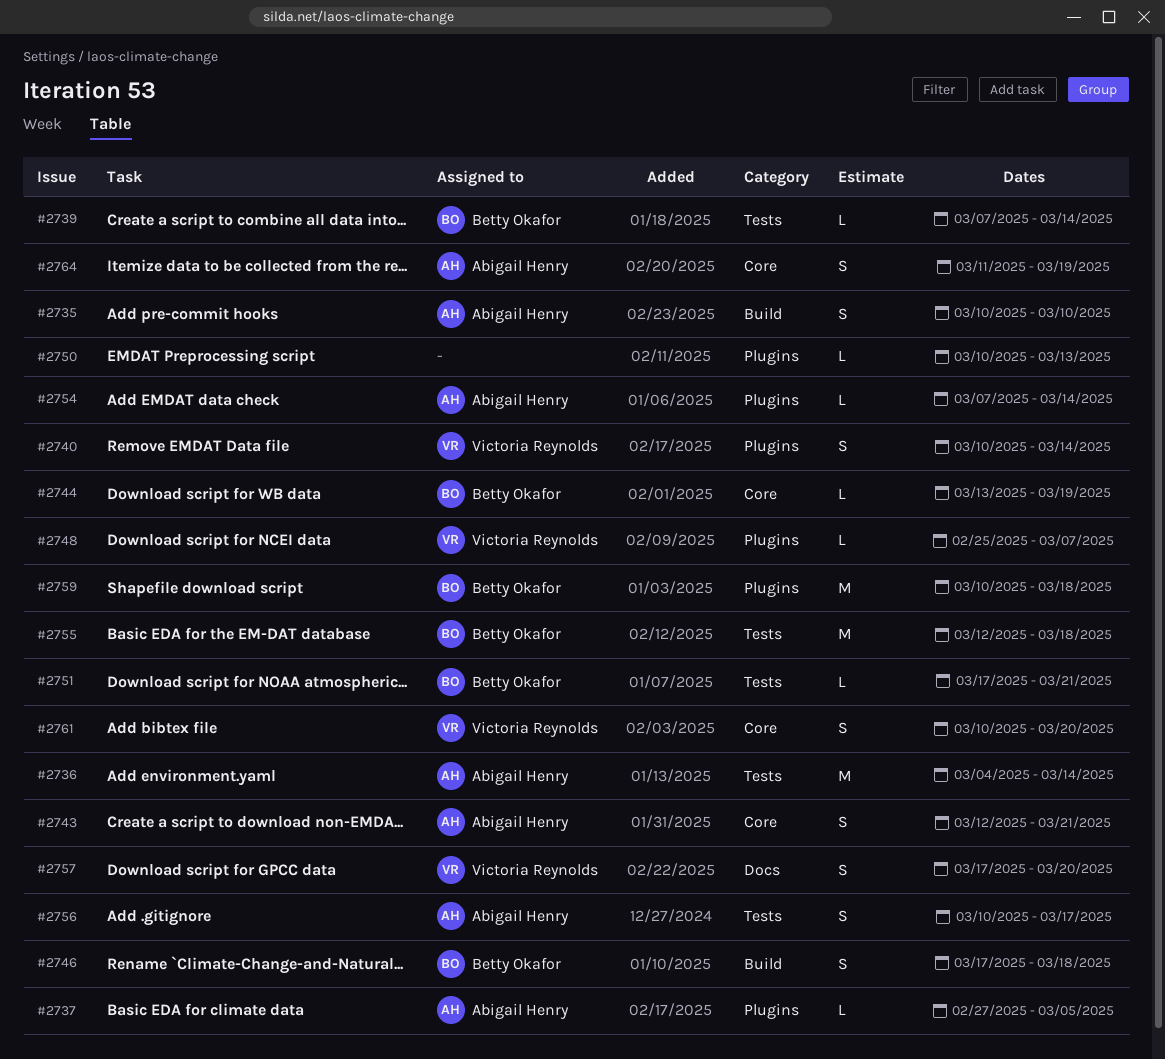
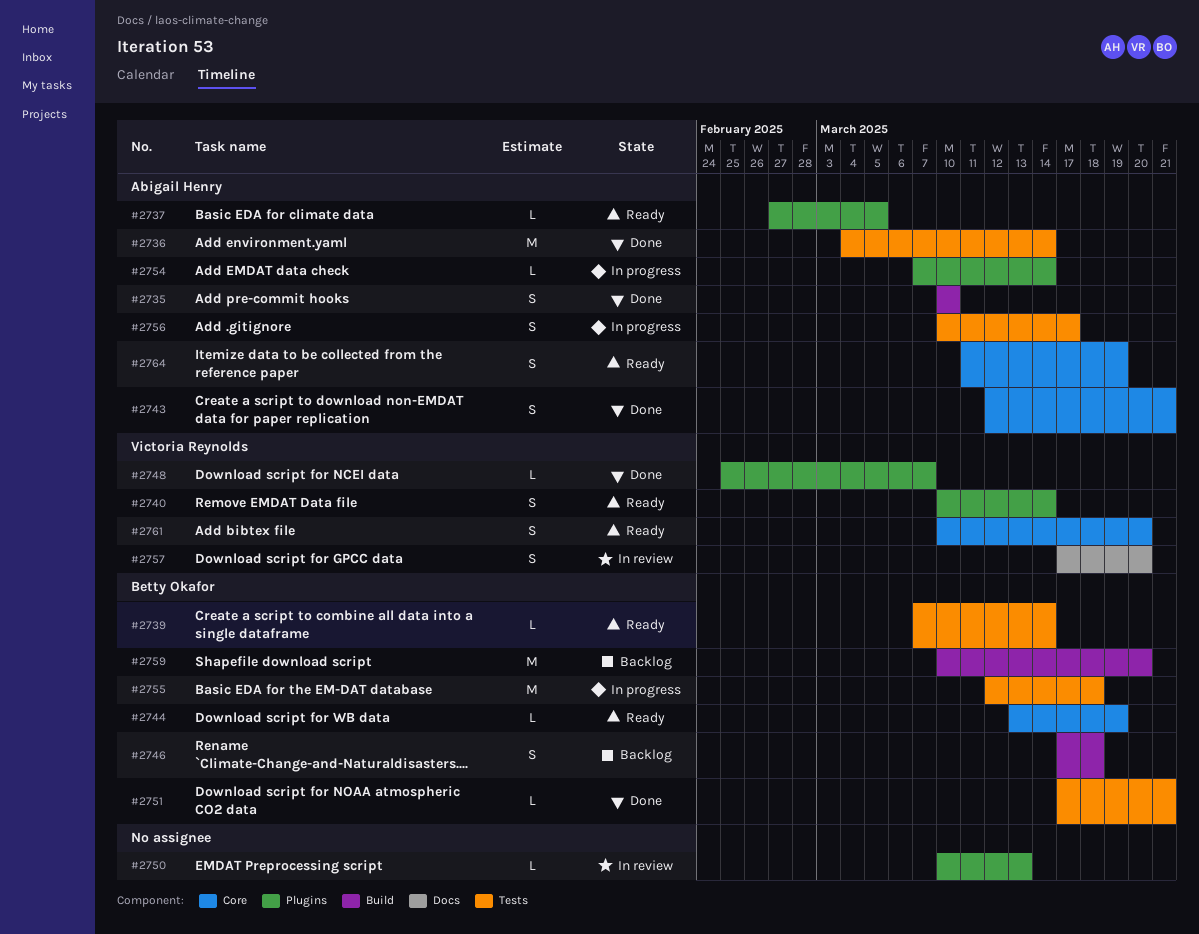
#2759, label: Plugins -> Build
#2759, due: Mar 18 -> Mar 20

